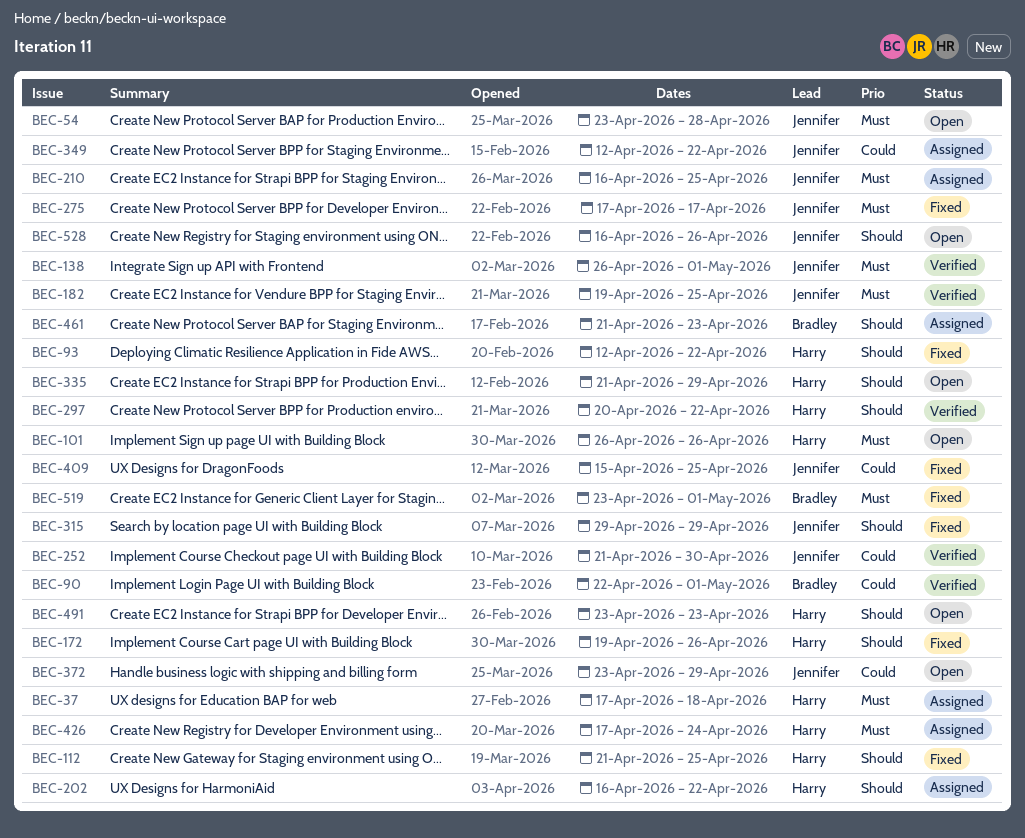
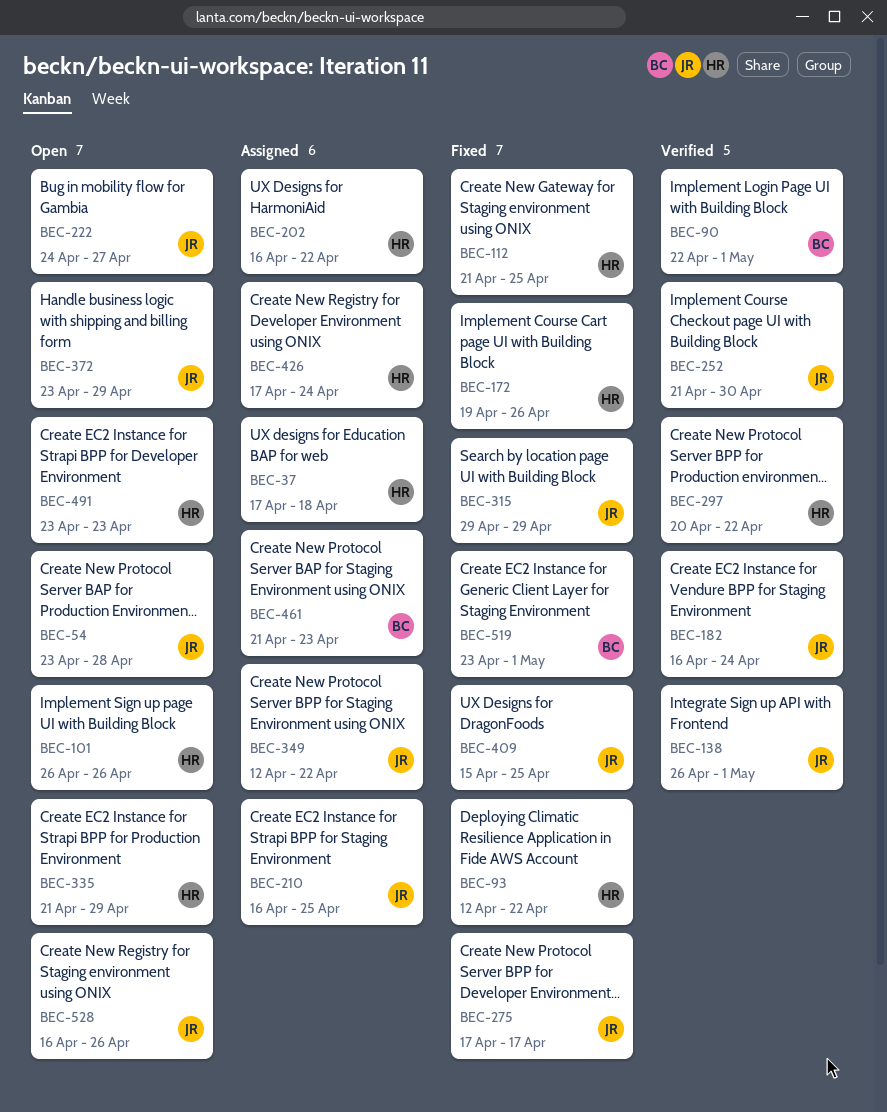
BEC-182, start: Apr 19 -> Apr 16
BEC-182, due: Apr 25 -> Apr 24
BEC-222: none -> present

